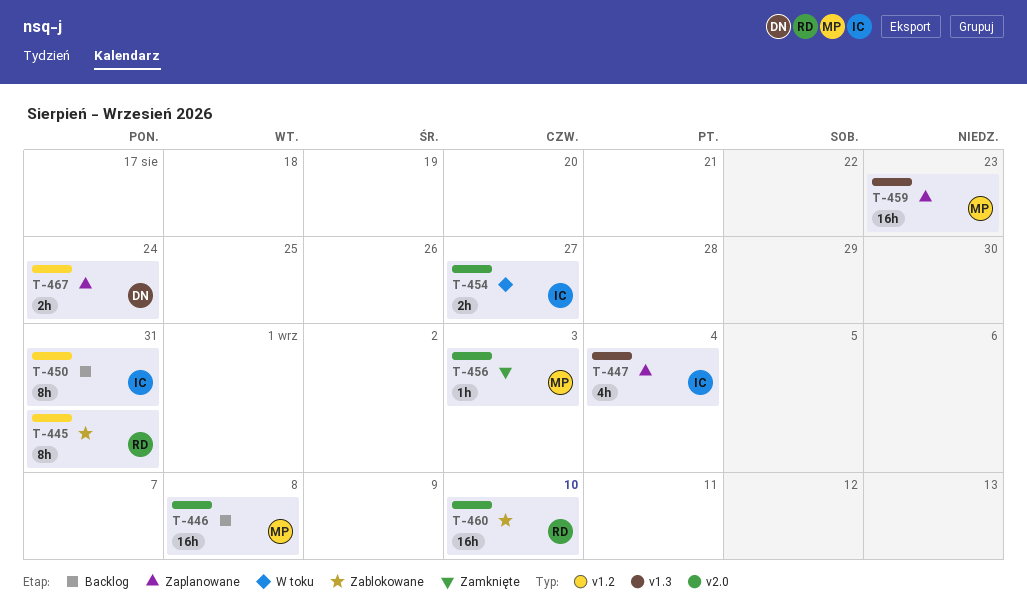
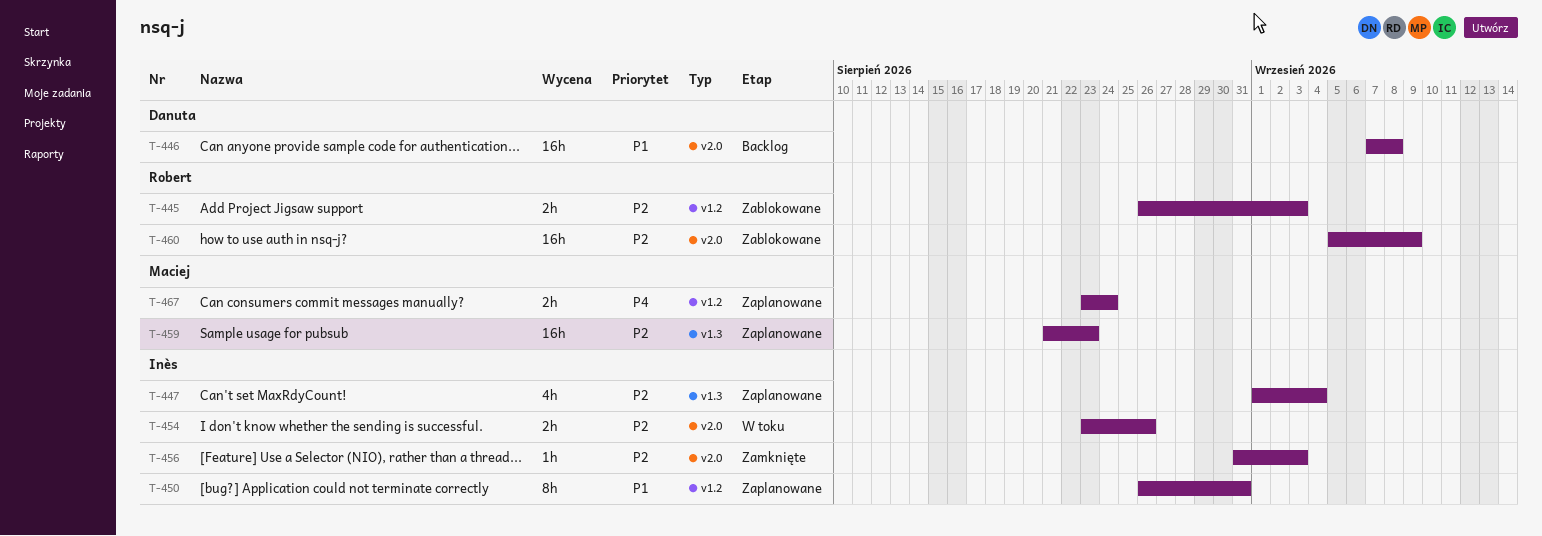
T-445, estimate: 8h -> 2h
T-445, due: Aug 31 -> Sep 3
T-446, owner: Maciej -> Danuta
T-450, status: Backlog -> Zaplanowane
T-454, due: Aug 27 -> Aug 26
T-456, owner: Maciej -> Inès
T-460, due: Sep 10 -> Sep 9
T-467, owner: Danuta -> Maciej

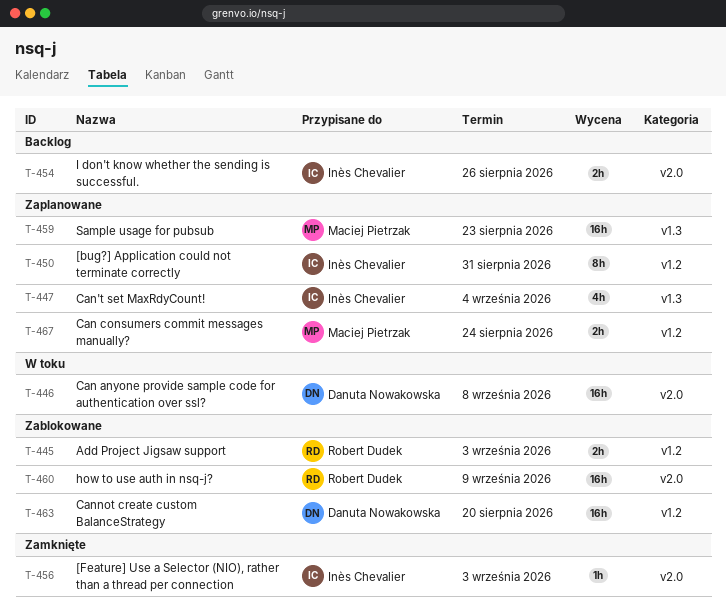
T-446, status: Backlog -> W toku
T-454, status: W toku -> Backlog
T-463: none -> present

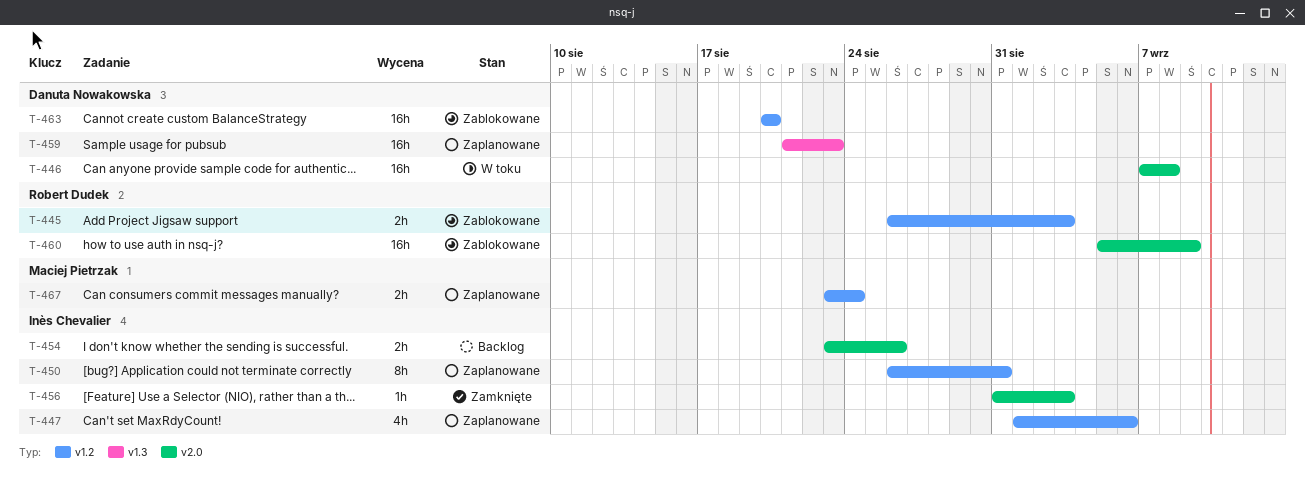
T-447, label: v1.3 -> v1.2
T-447, due: Sep 4 -> Sep 6
T-459, owner: Maciej Pietrzak -> Danuta Nowakowska

